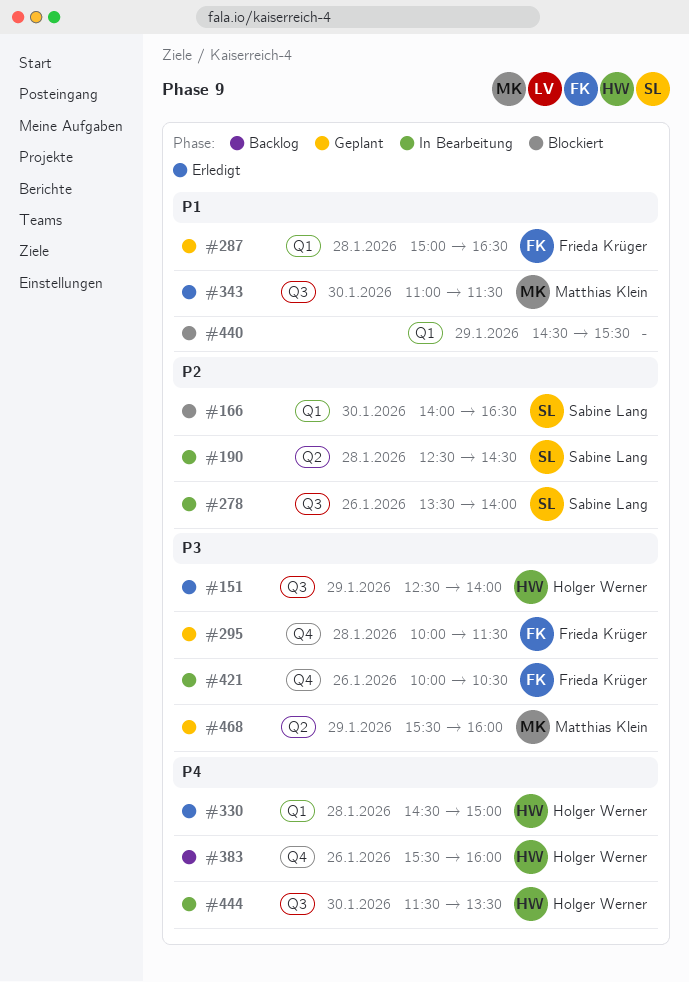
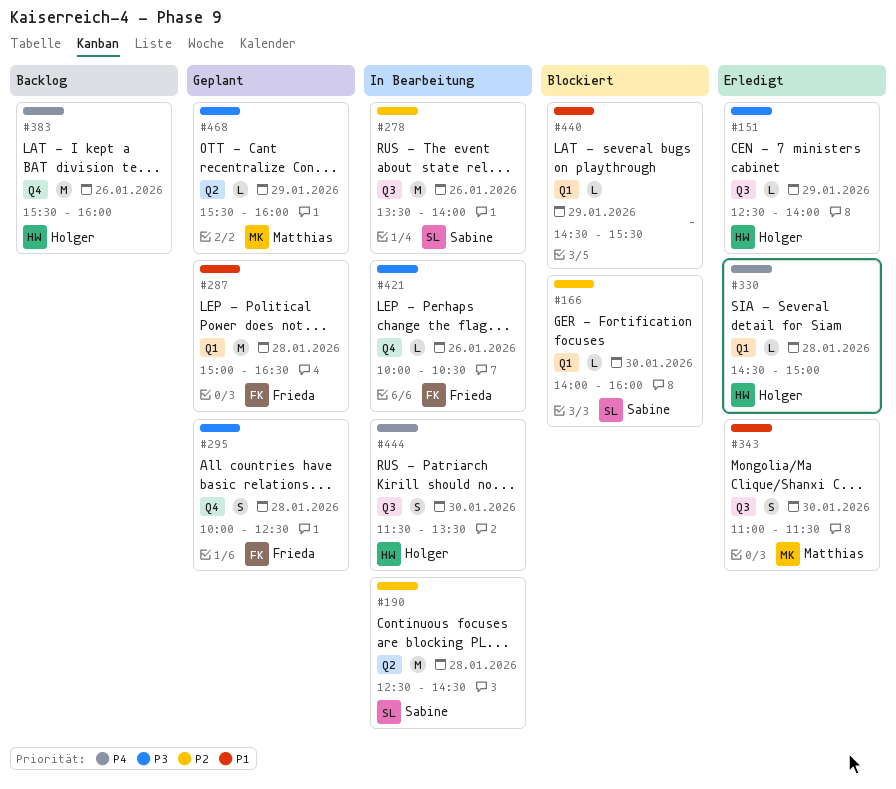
#166, ends: 16:30 -> 16:00
#295, ends: 11:30 -> 12:30

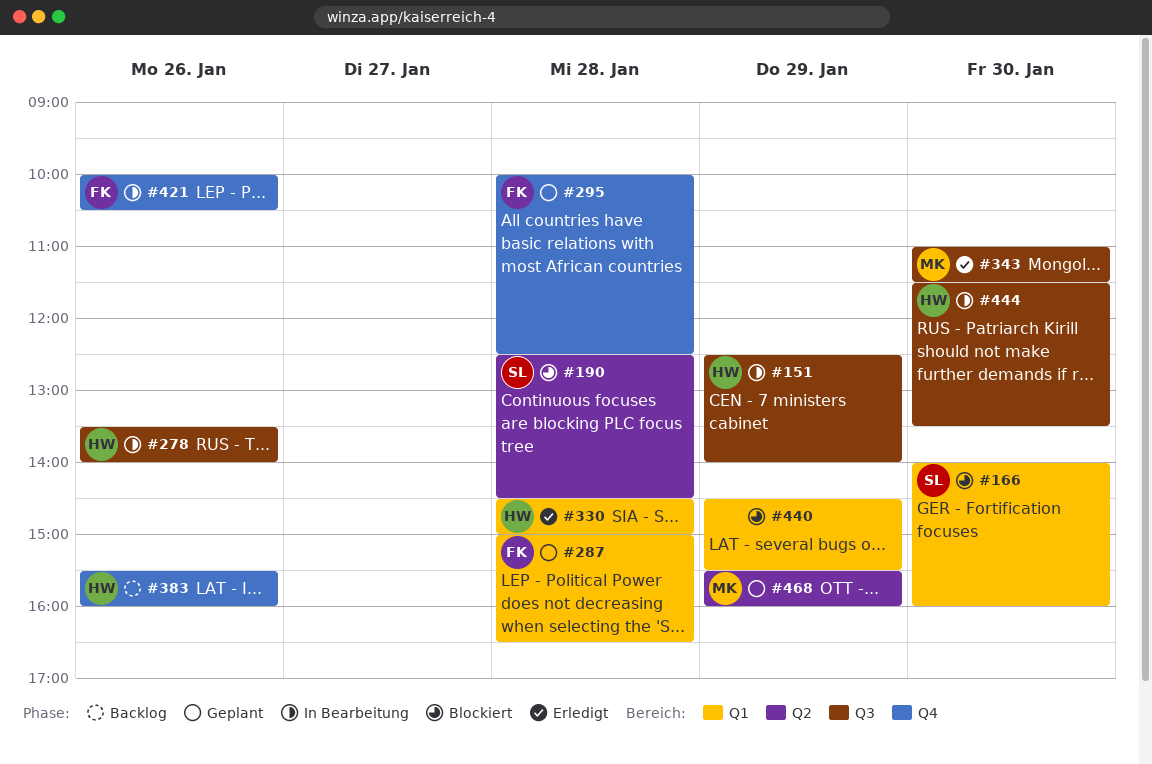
#151, status: Erledigt -> In Bearbeitung
#190, status: In Bearbeitung -> Blockiert
#278, owner: Sabine -> Holger

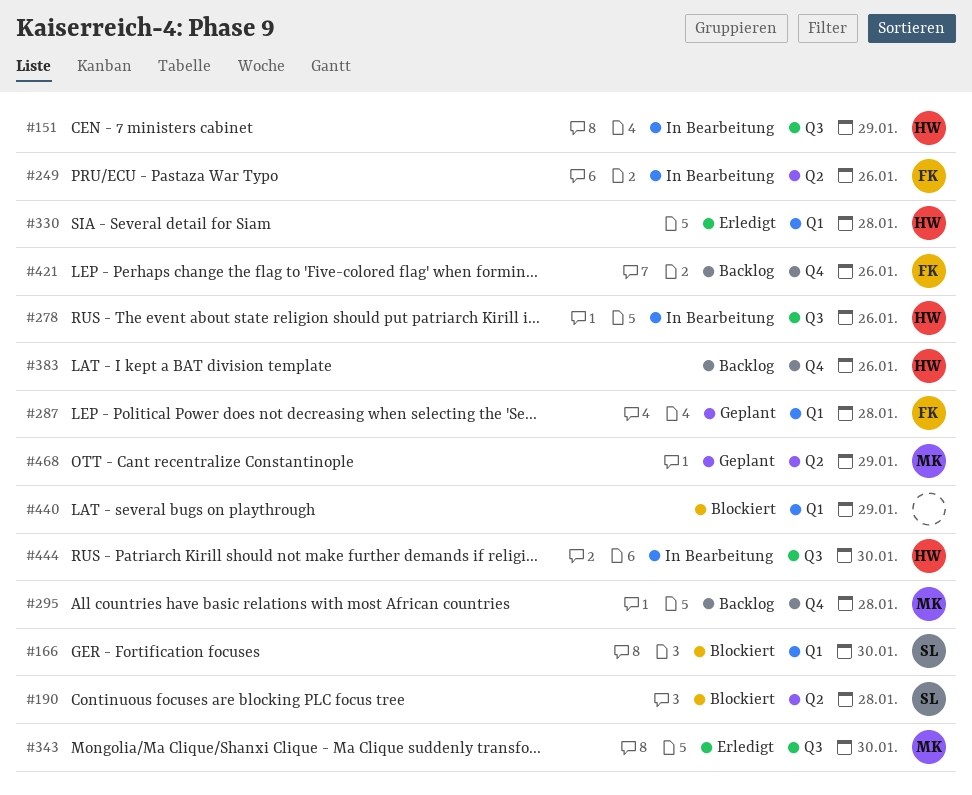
#249: none -> present
#295, status: Geplant -> Backlog
#295, owner: FK -> MK
#421, status: In Bearbeitung -> Backlog

